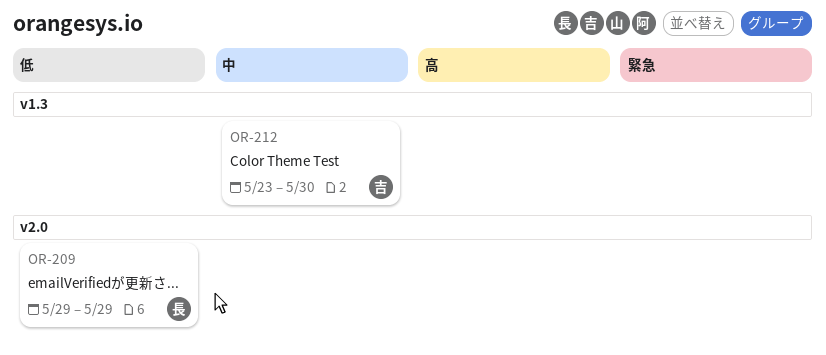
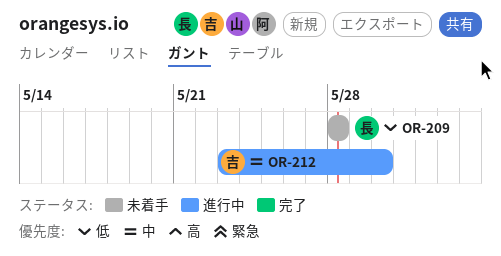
OR-209, start: May 29 -> May 28
OR-209, due: May 29 -> May 28

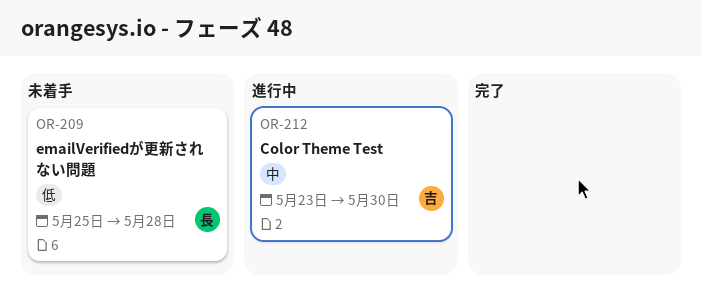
OR-209, start: May 28 -> May 25

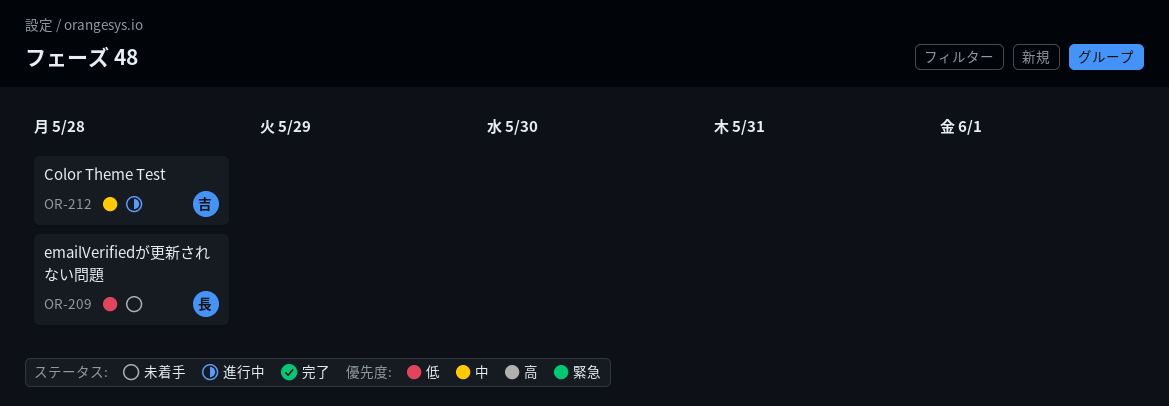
OR-212, due: May 30 -> May 28

